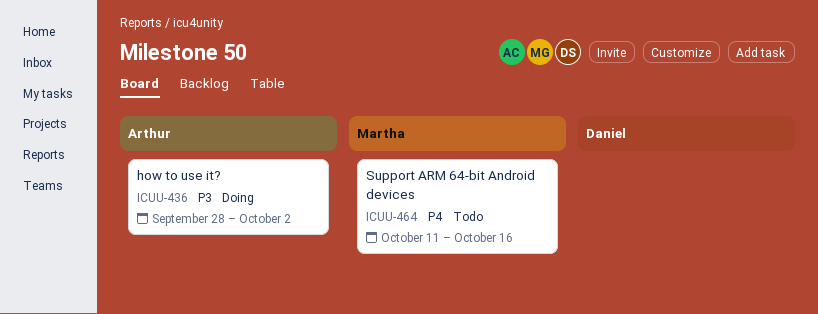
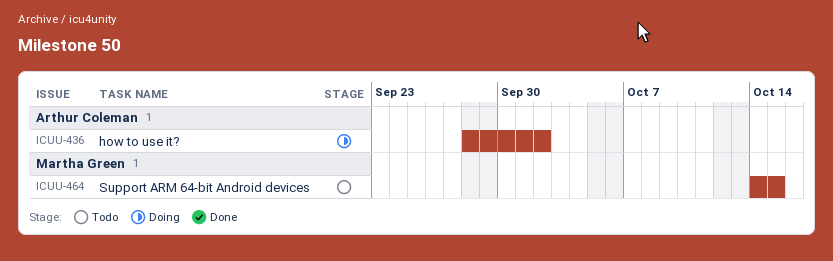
ICUU-464, start: Oct 11 -> Oct 14
ICUU-464, due: Oct 16 -> Oct 15

